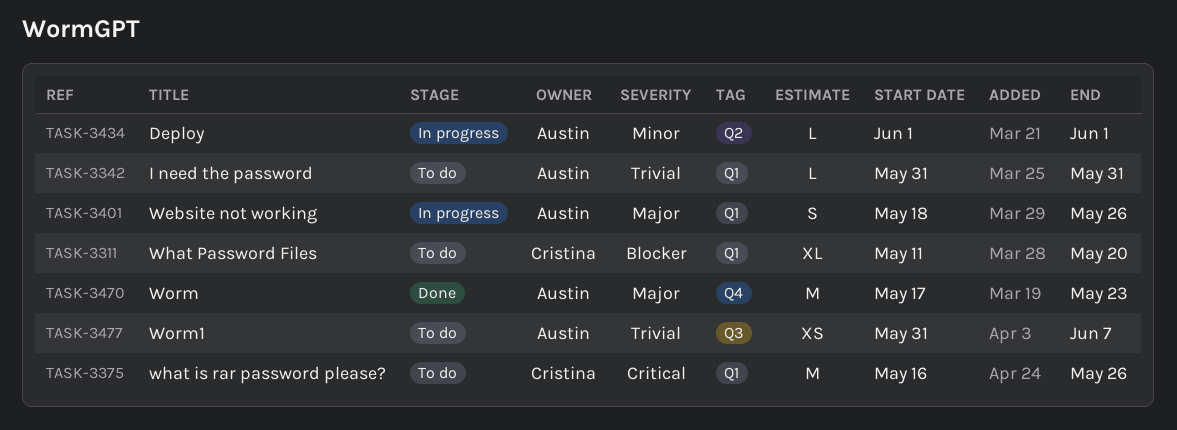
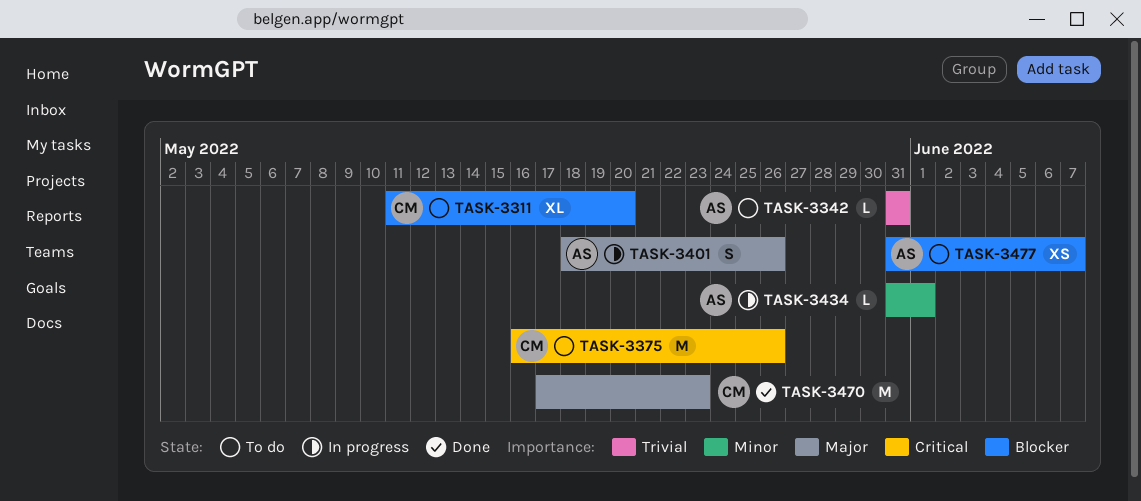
TASK-3434, start: Jun 1 -> May 31
TASK-3470, owner: Austin -> Cristina
TASK-3477, priority: Trivial -> Blocker

